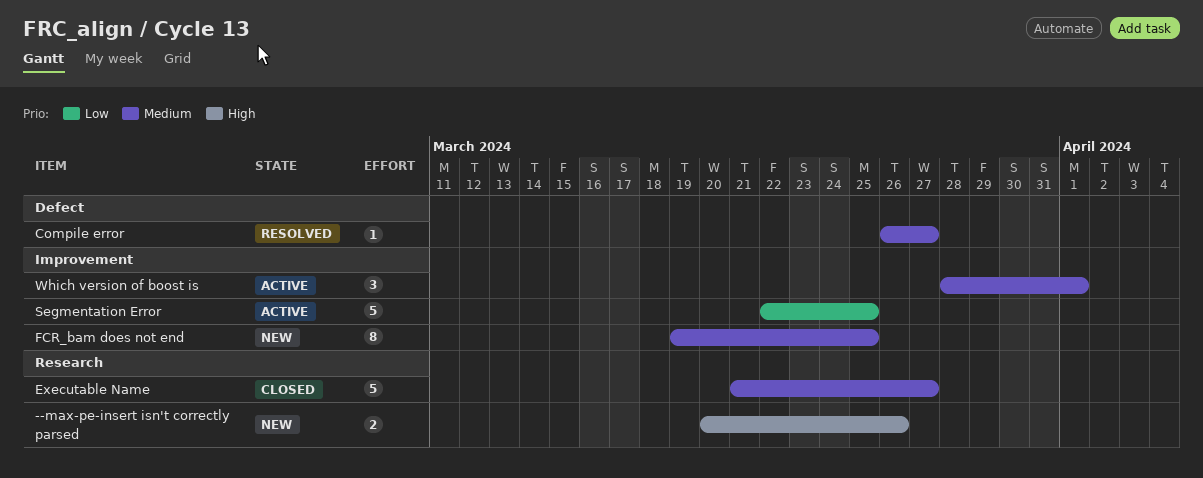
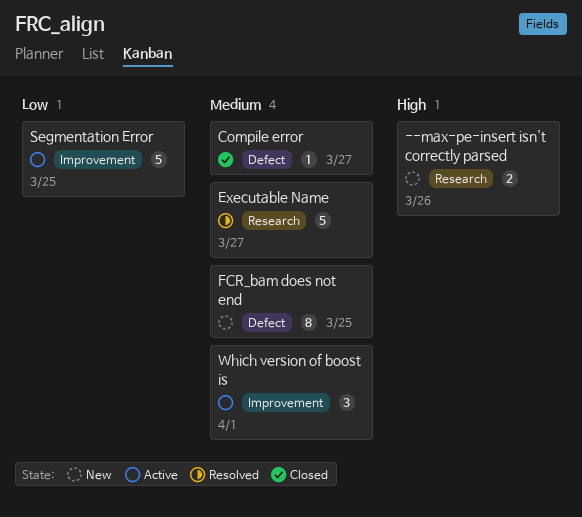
Compile error, status: Resolved -> Closed
Executable Name, status: Closed -> Resolved
FCR_bam does not end, label: Improvement -> Defect

